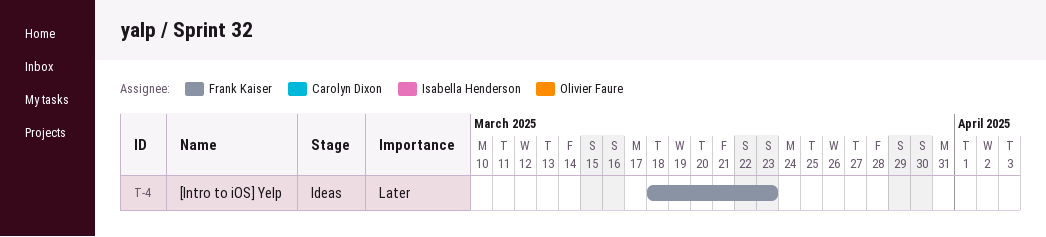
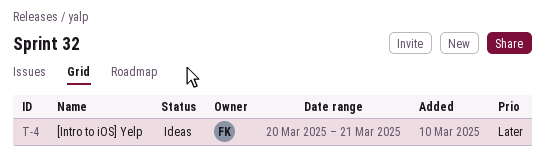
T-4, start: Mar 18 -> Mar 20
T-4, due: Mar 23 -> Mar 21

